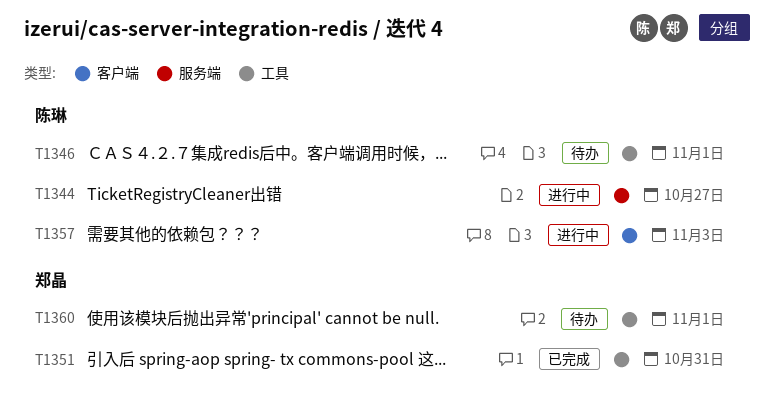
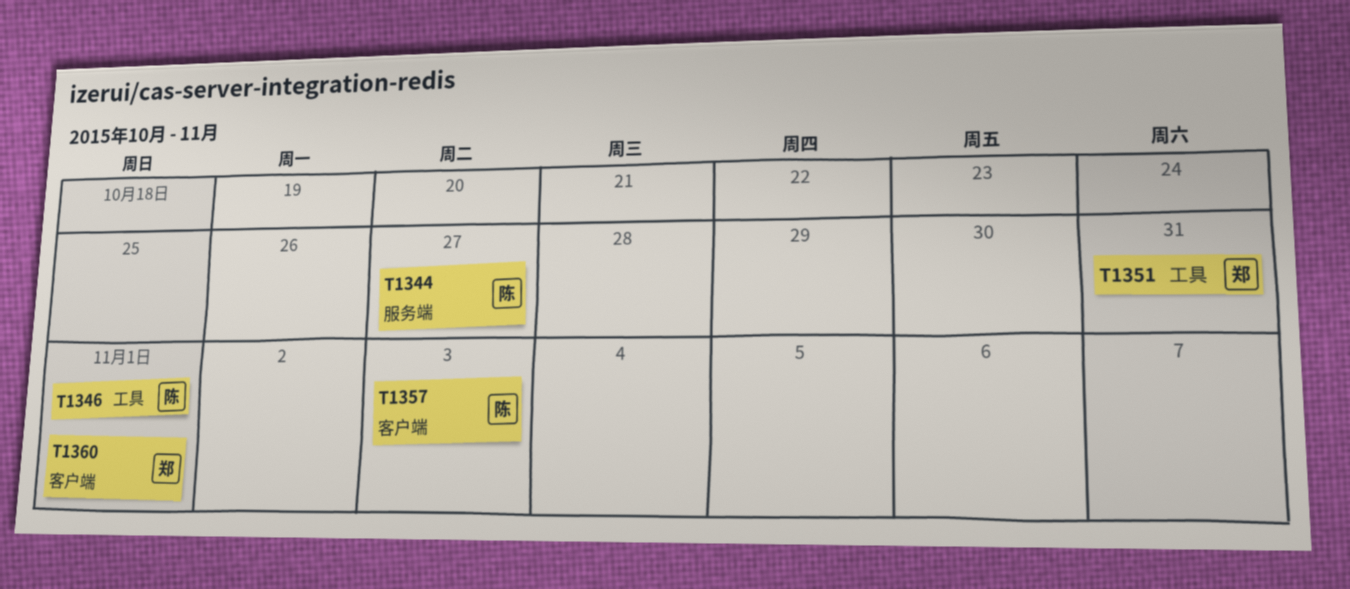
T1360, label: 工具 -> 客户端

